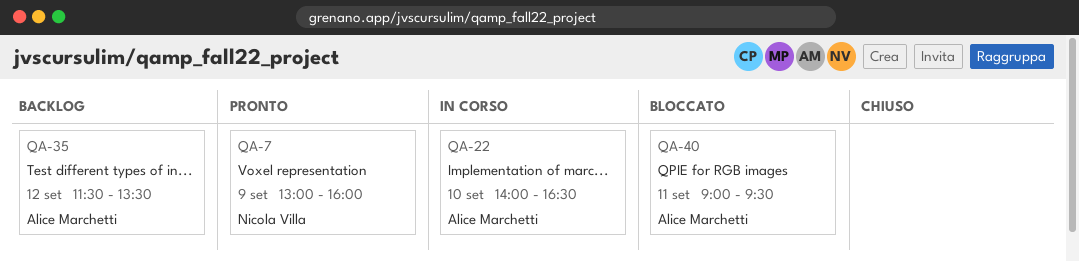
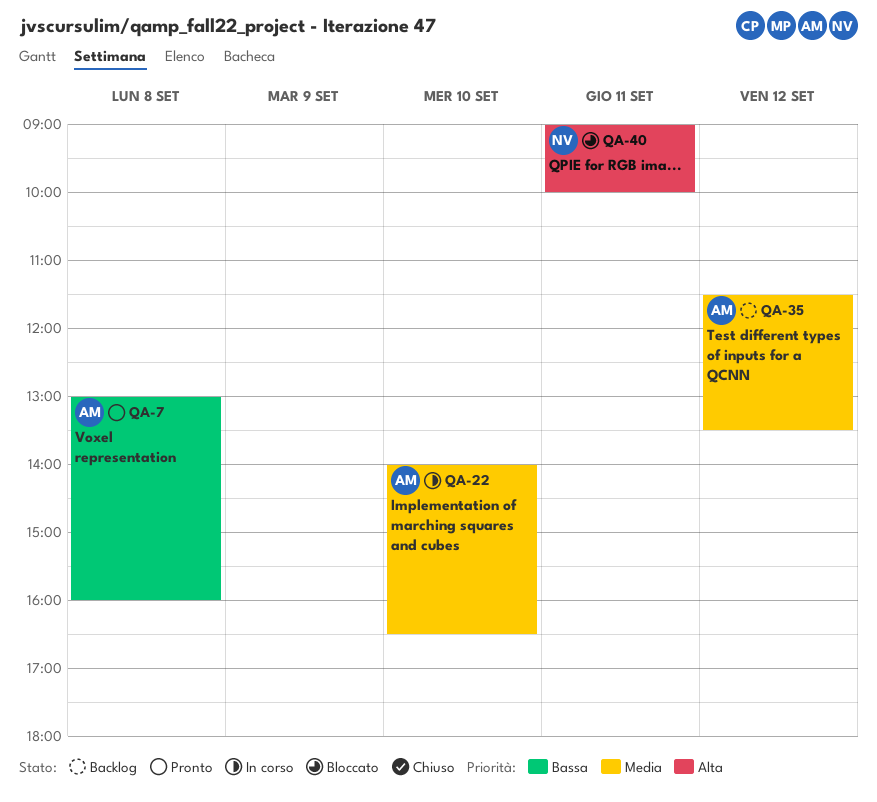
QA-7, owner: Nicola Villa -> Alice Marchetti
QA-7, day: Sep 9 -> Sep 8
QA-40, owner: Alice Marchetti -> Nicola Villa
QA-40, ends: 09:30 -> 10:00

